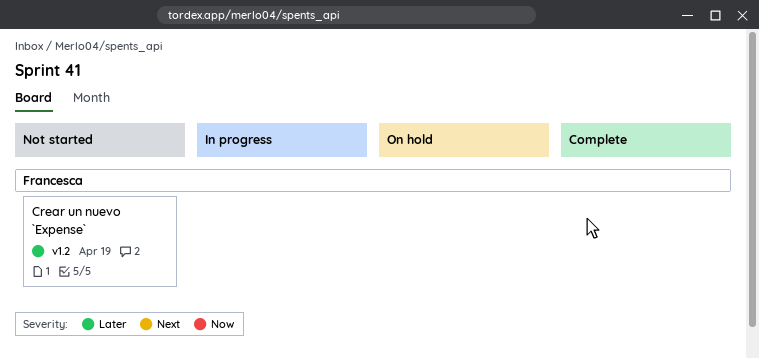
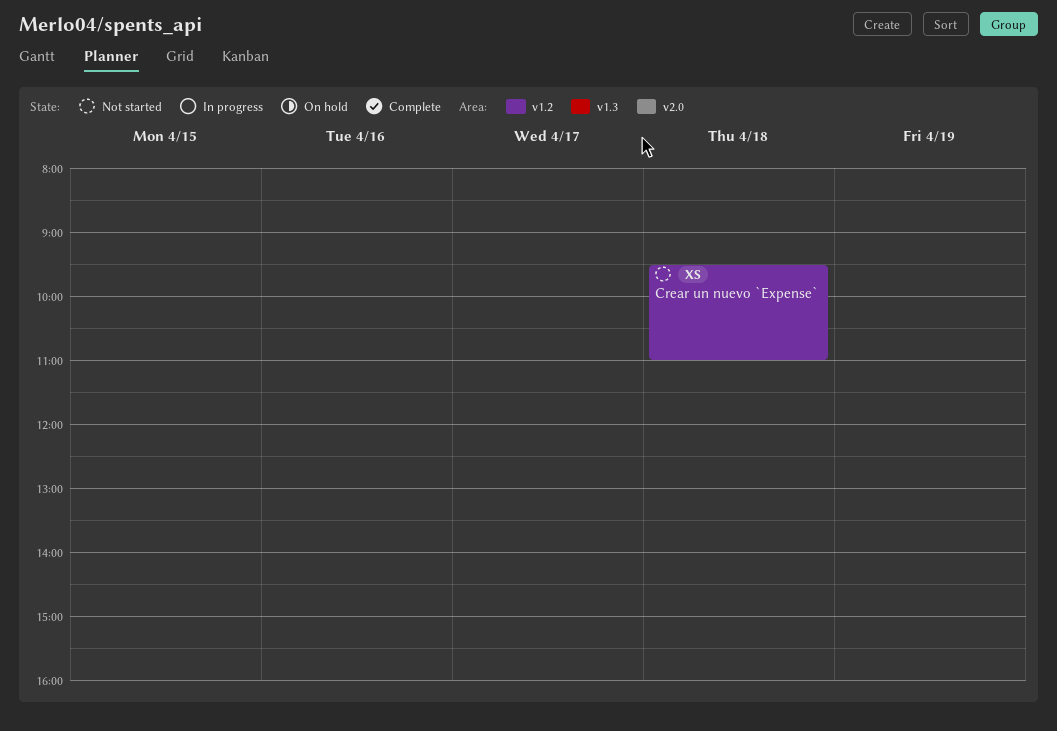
Crear un nuevo `Expense`, day: Apr 19 -> Apr 18

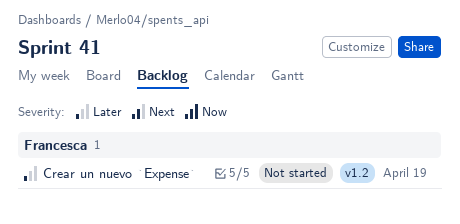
Crear un nuevo `Expense`, day: Apr 18 -> Apr 19

